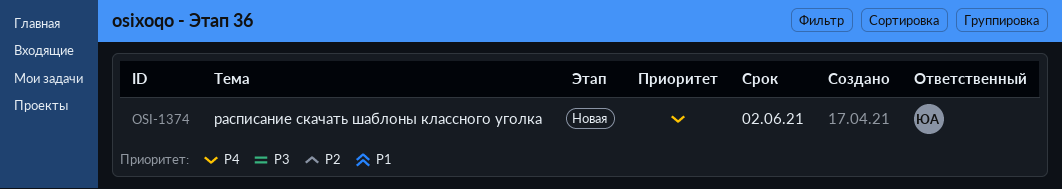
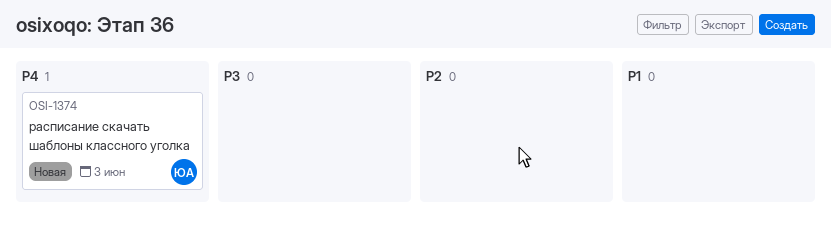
OSI-1374, due: Jun 2 -> Jun 3

